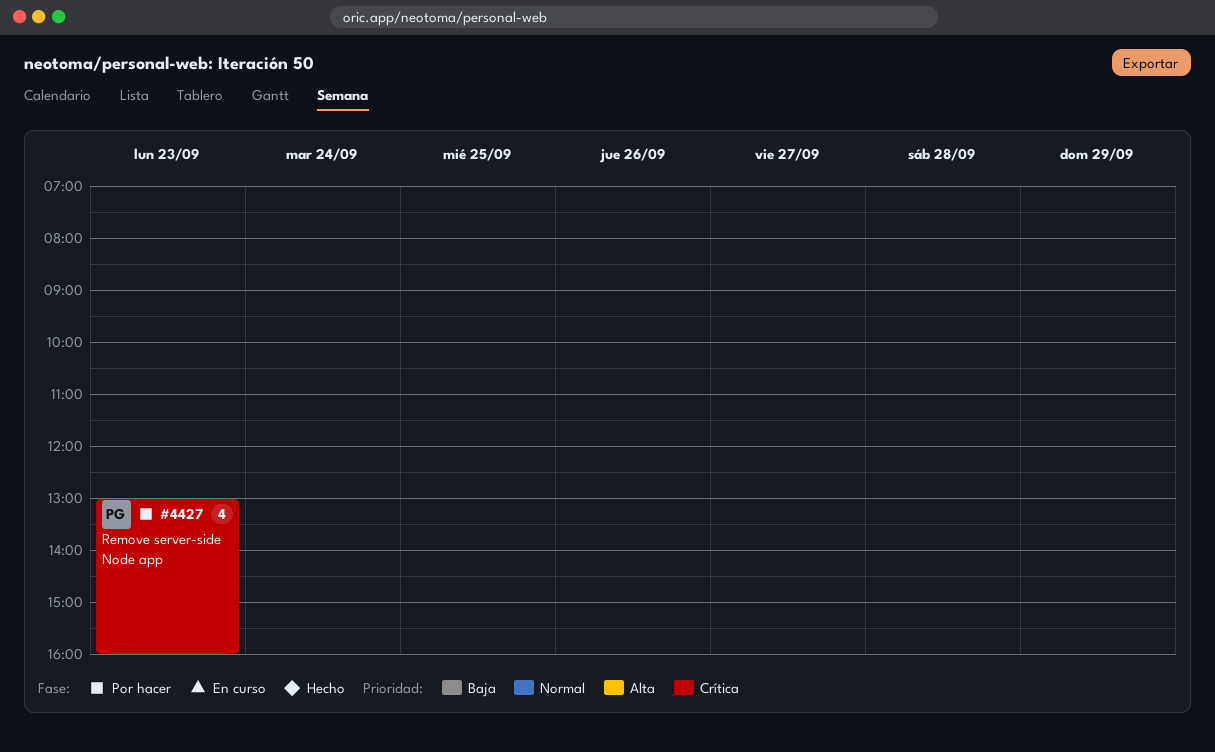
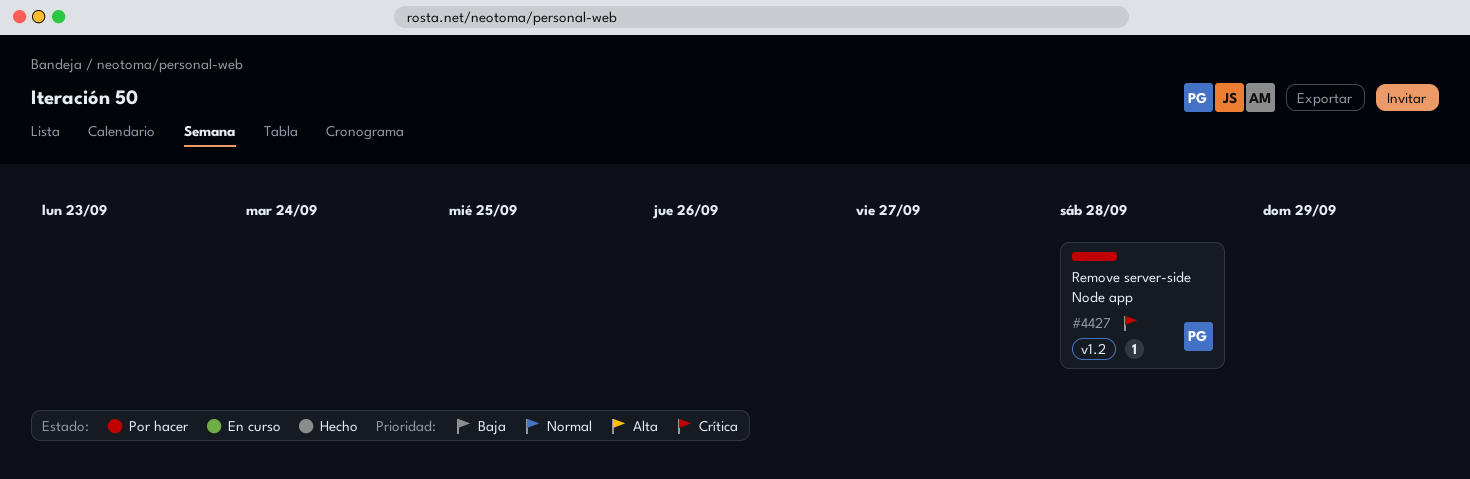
#4427, estimate: 4 -> 1
#4427, day: Sep 23 -> Sep 28

